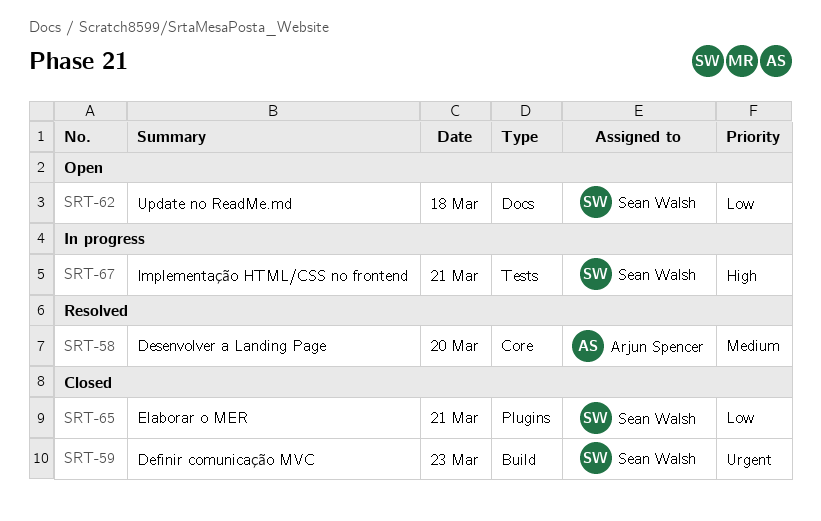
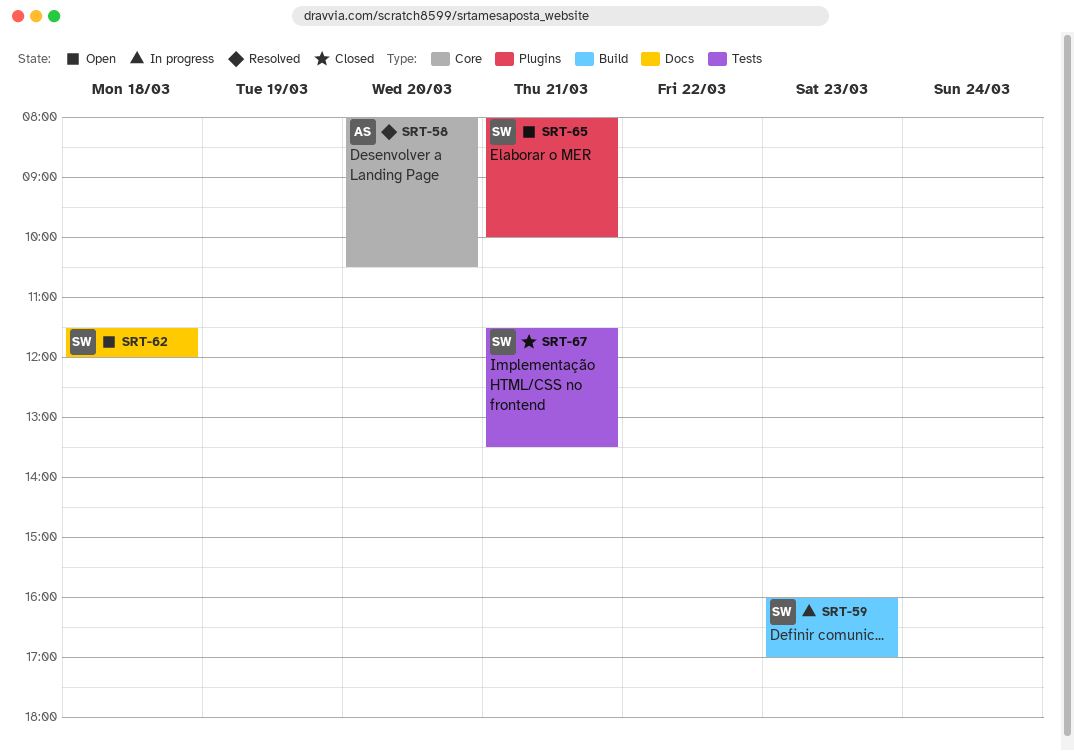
SRT-59, status: Closed -> In progress
SRT-65, status: Closed -> Open
SRT-67, status: In progress -> Closed

